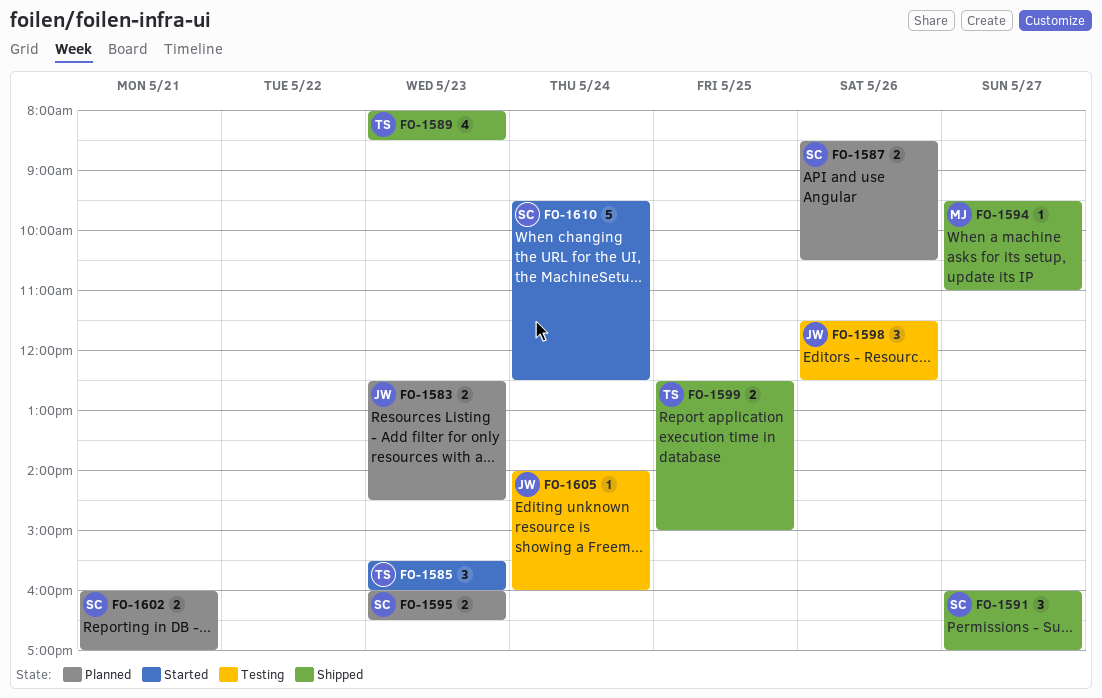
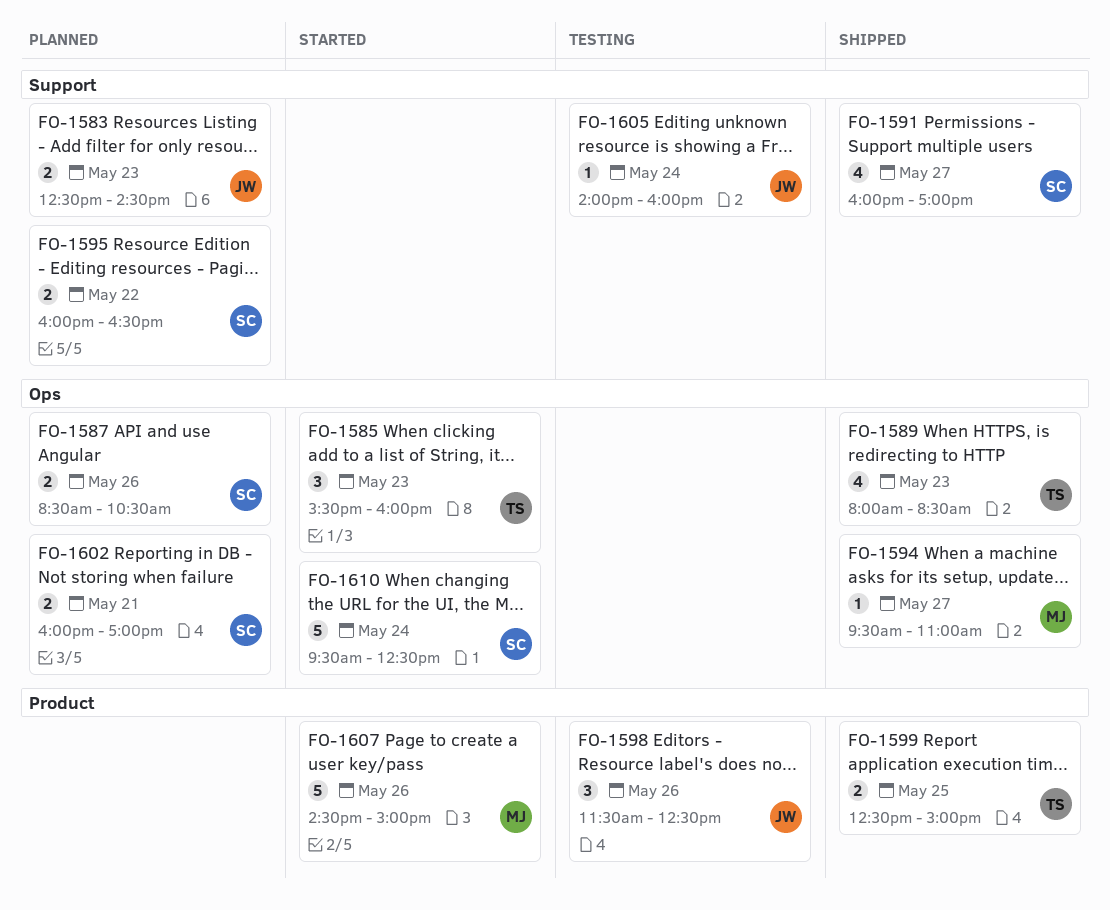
FO-1591, estimate: 3 -> 4
FO-1595, day: May 23 -> May 22
FO-1607: none -> present

